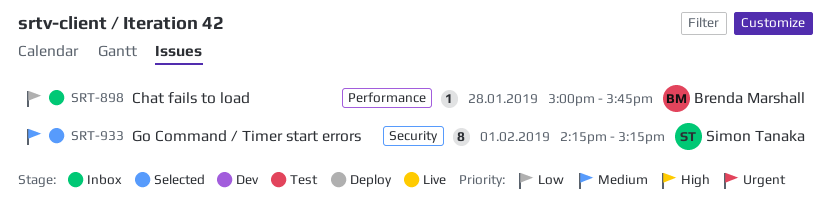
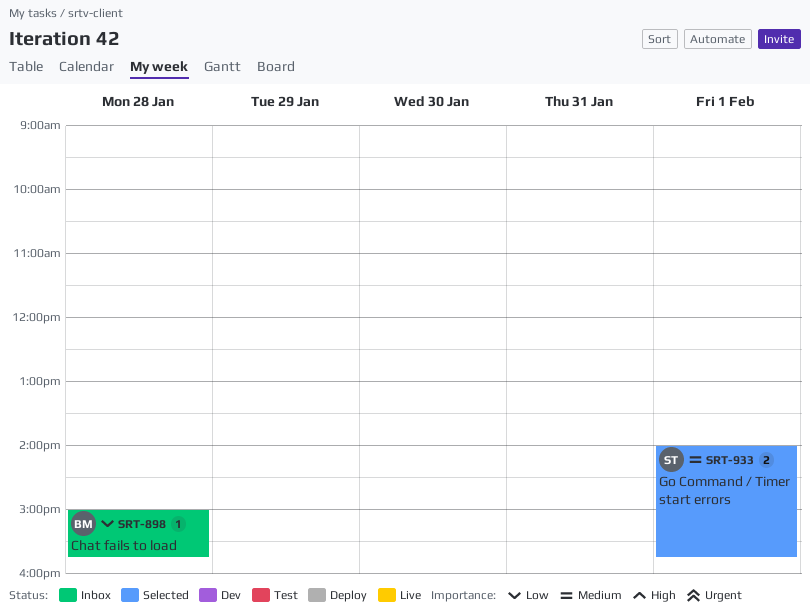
SRT-933, estimate: 8 -> 2
SRT-933, begins: 14:15 -> 14:00
SRT-933, ends: 15:15 -> 15:45

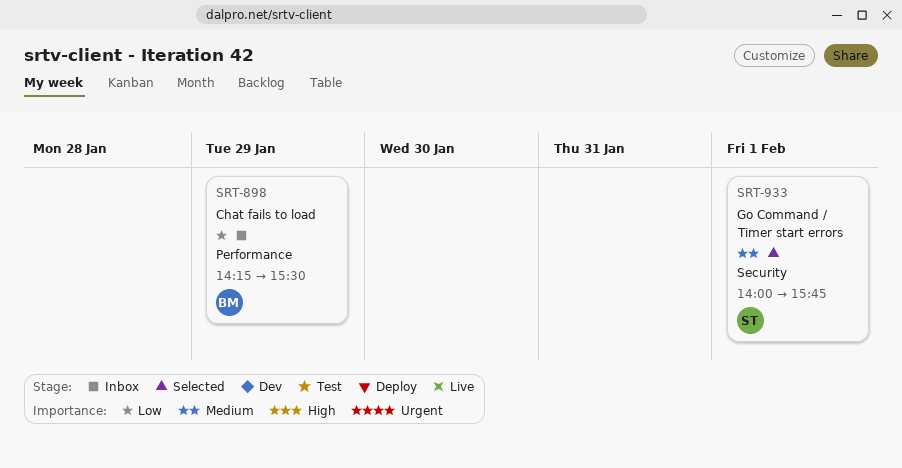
SRT-898, day: Jan 28 -> Jan 29
SRT-898, begins: 15:00 -> 14:15
SRT-898, ends: 15:45 -> 15:30

